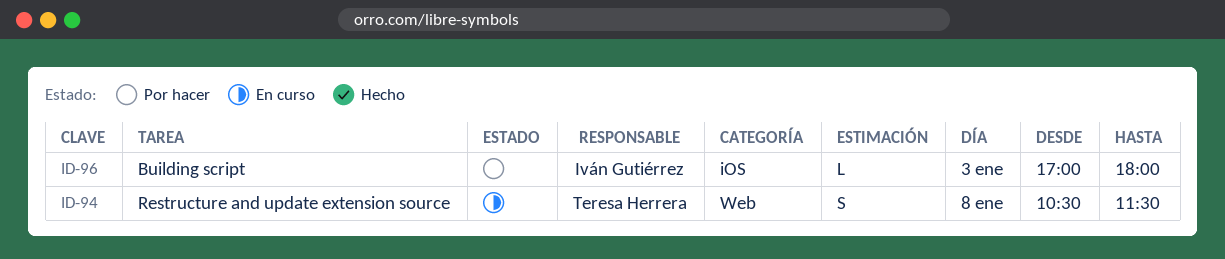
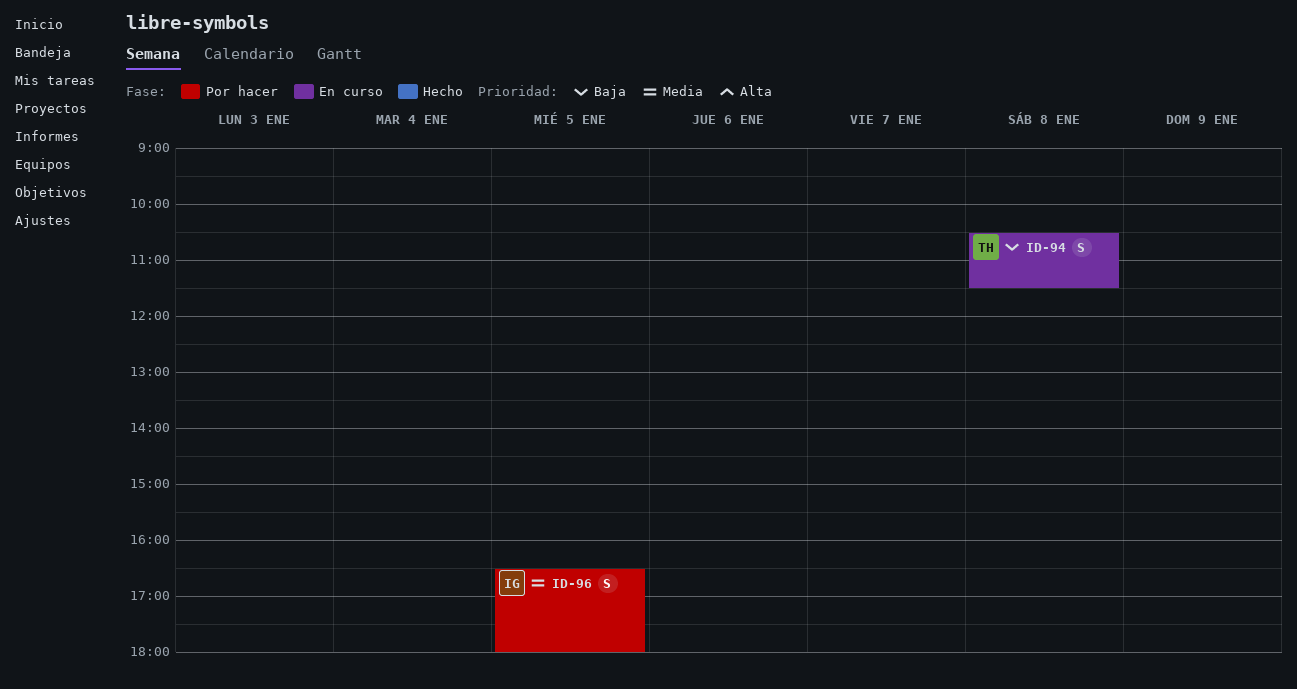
ID-96, estimate: L -> S
ID-96, day: Jan 3 -> Jan 5
ID-96, begins: 17:00 -> 16:30

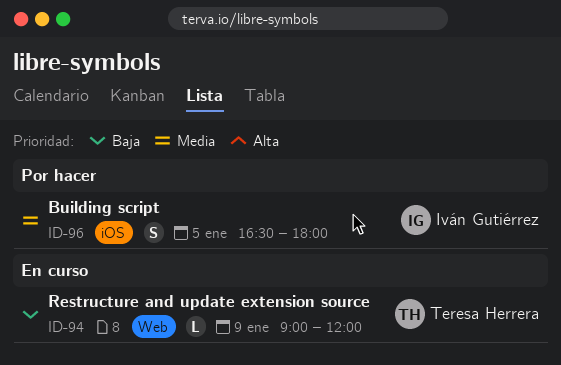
ID-94, estimate: S -> L
ID-94, day: Jan 8 -> Jan 9
ID-94, begins: 10:30 -> 09:00
ID-94, ends: 11:30 -> 12:00

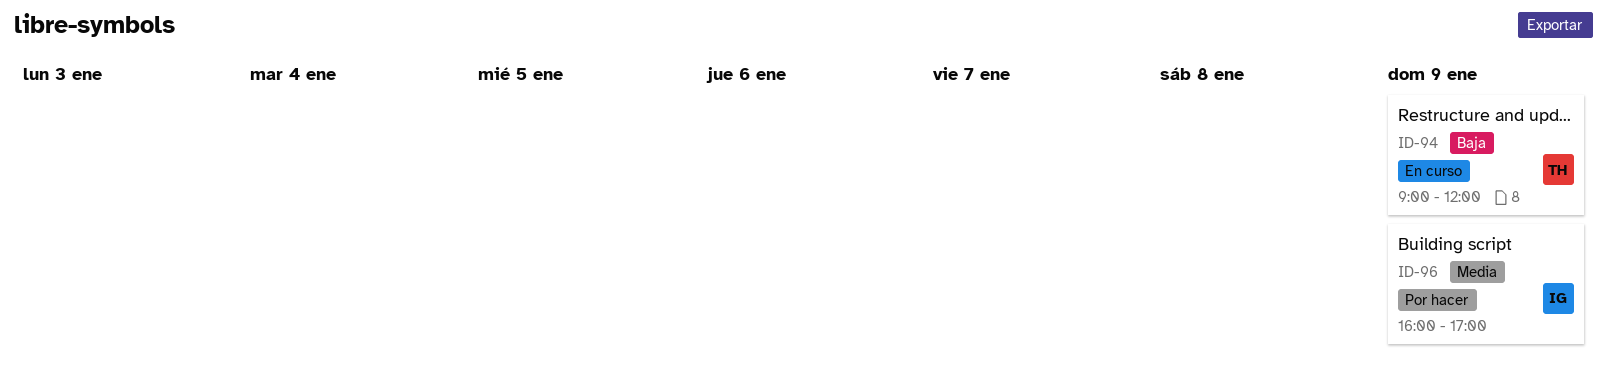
ID-96, day: Jan 5 -> Jan 9
ID-96, begins: 16:30 -> 16:00
ID-96, ends: 18:00 -> 17:00

